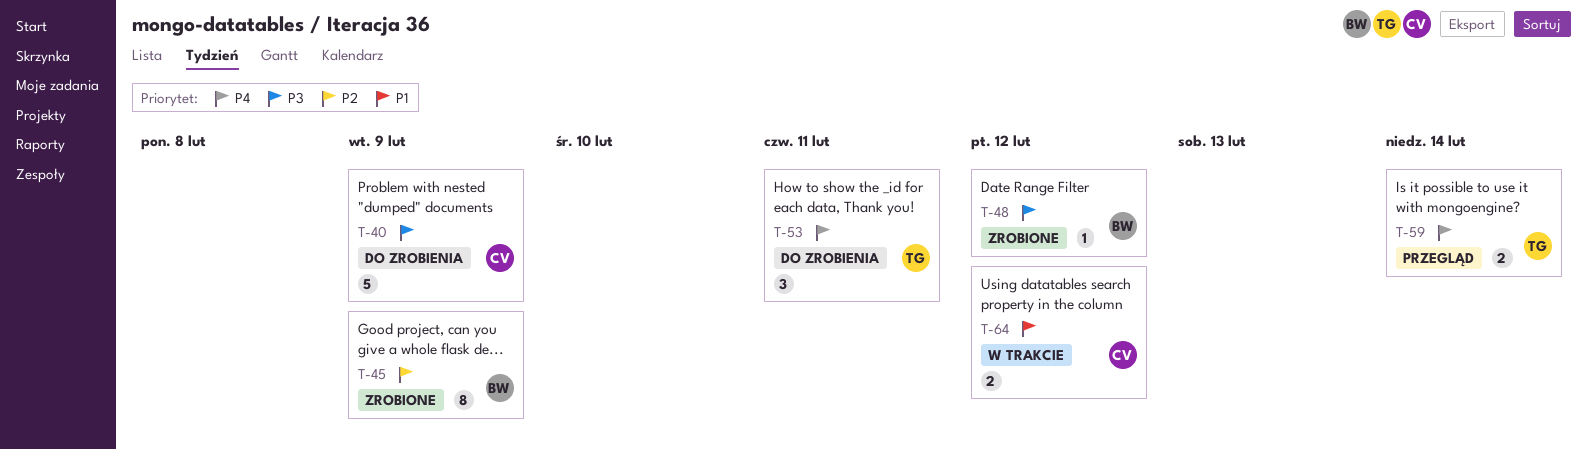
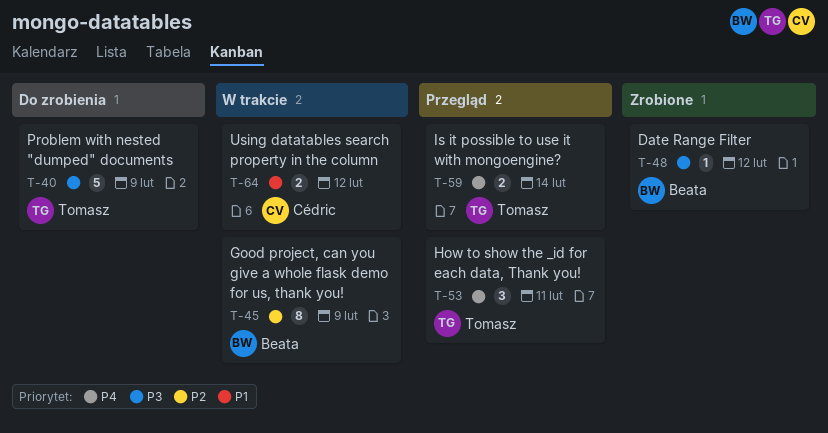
T-40, owner: Cédric -> Tomasz
T-45, status: Zrobione -> W trakcie
T-53, status: Do zrobienia -> Przegląd

